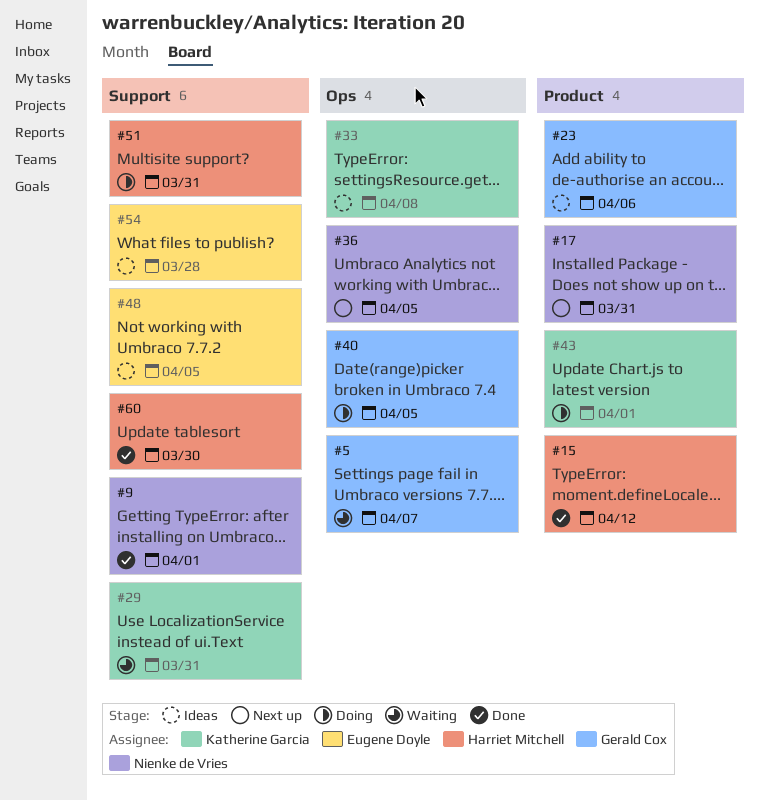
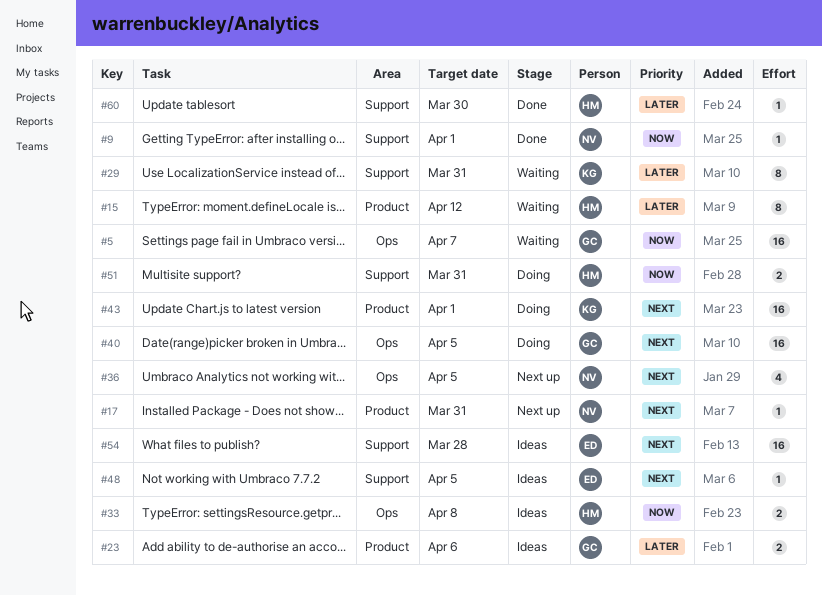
#15, status: Done -> Waiting
#33, owner: Katherine Garcia -> Harriet Mitchell

